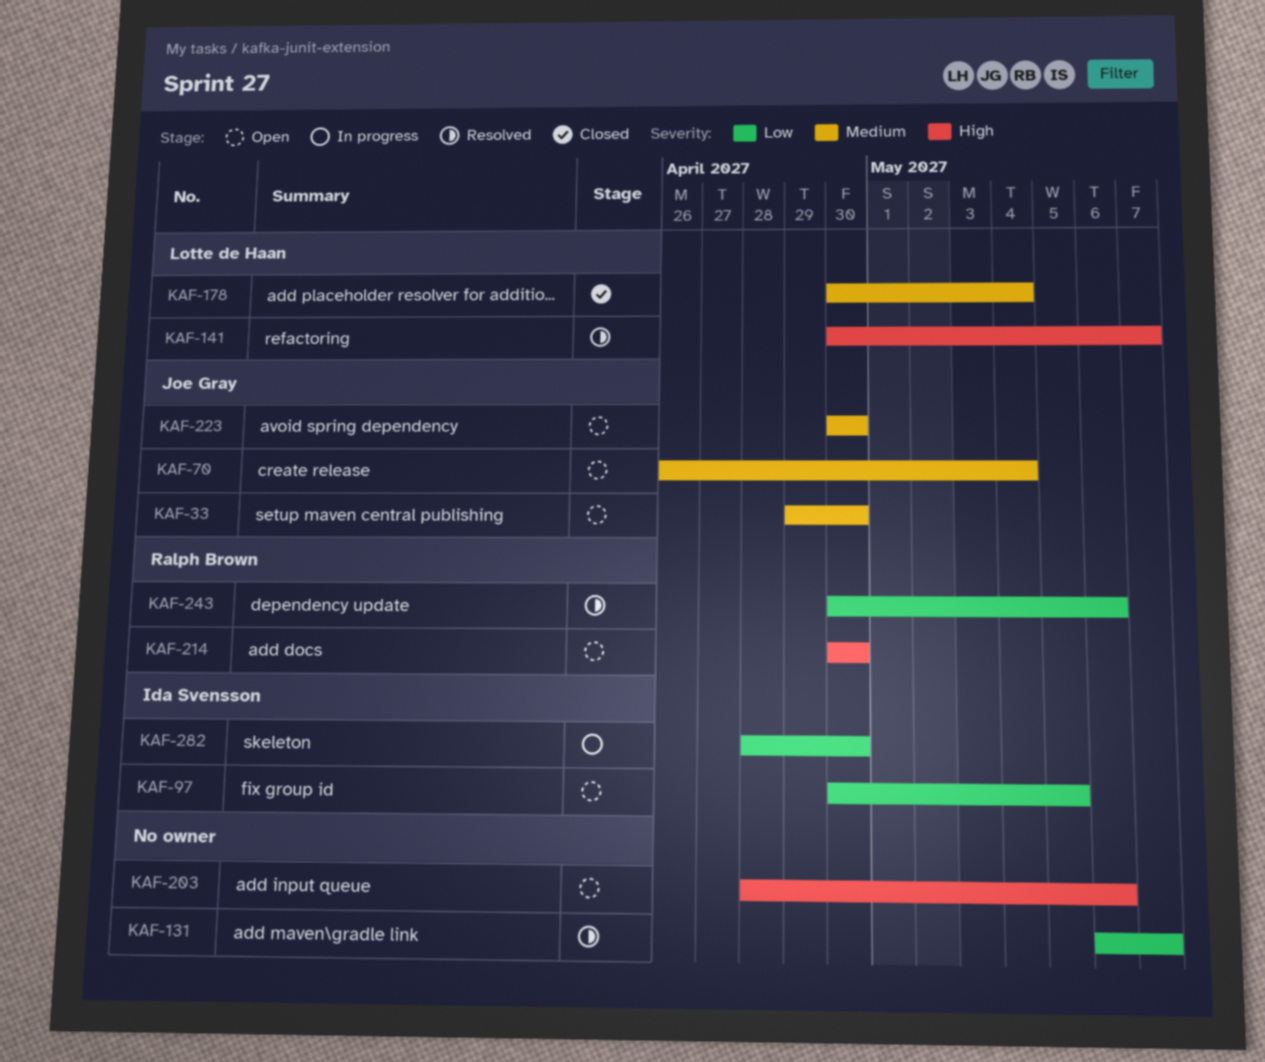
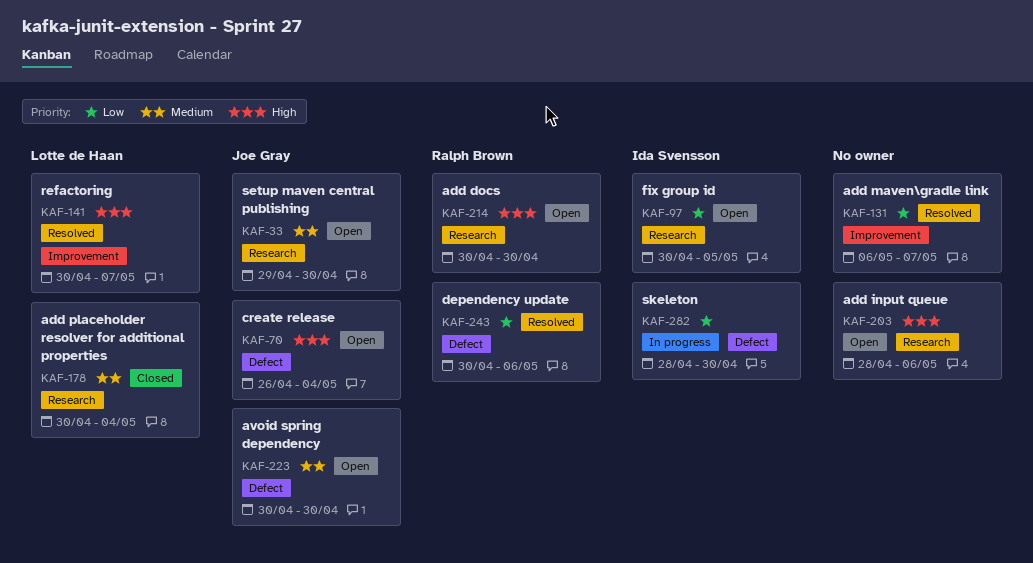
KAF-70, priority: Medium -> High

